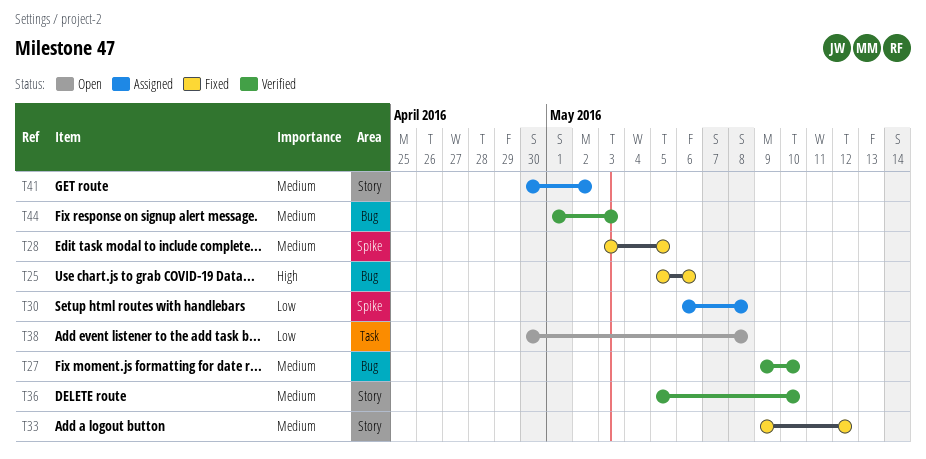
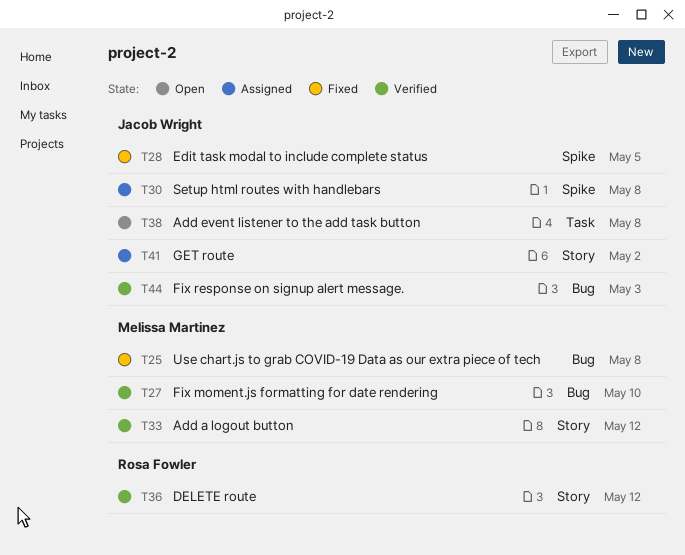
T25, due: May 6 -> May 8
T33, status: Fixed -> Verified
T36, due: May 10 -> May 12

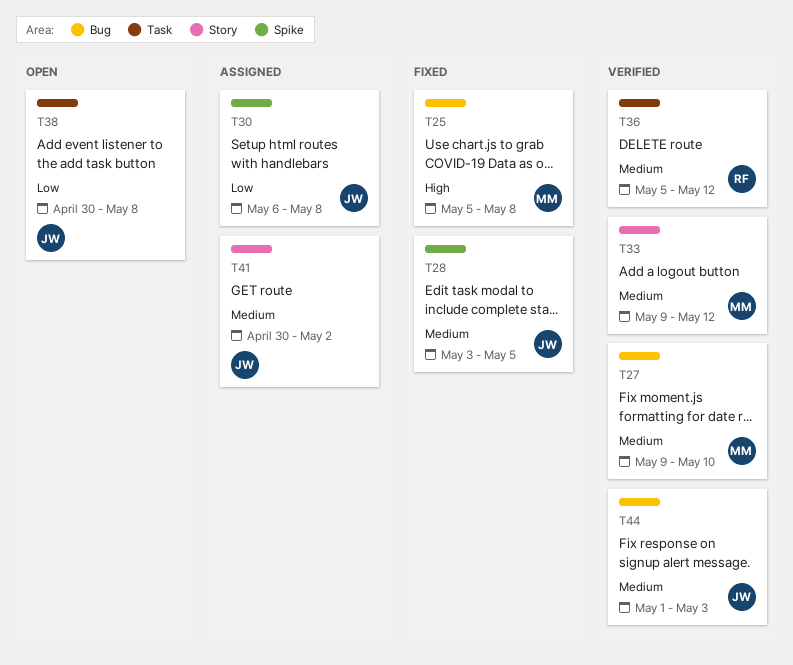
T36, label: Story -> Task

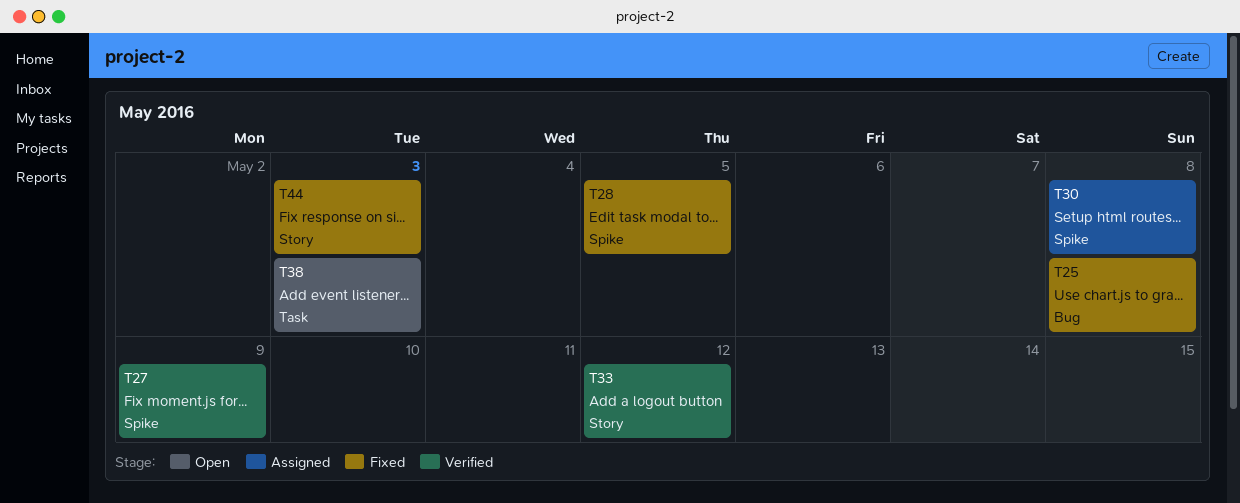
T27, label: Bug -> Spike
T27, due: May 10 -> May 9
T36: present -> none
T38, due: May 8 -> May 3
T41: present -> none
T44, status: Verified -> Fixed
T44, label: Bug -> Story

